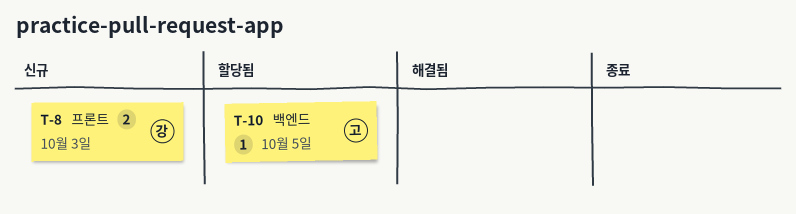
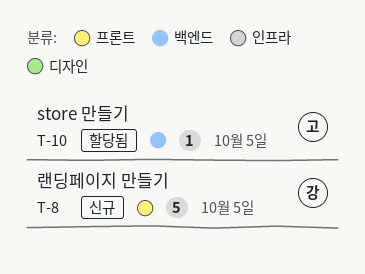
T-8, estimate: 2 -> 5
T-8, due: Oct 3 -> Oct 5

